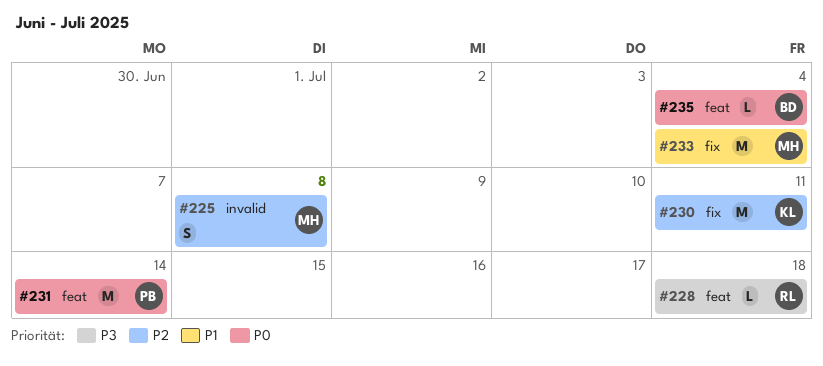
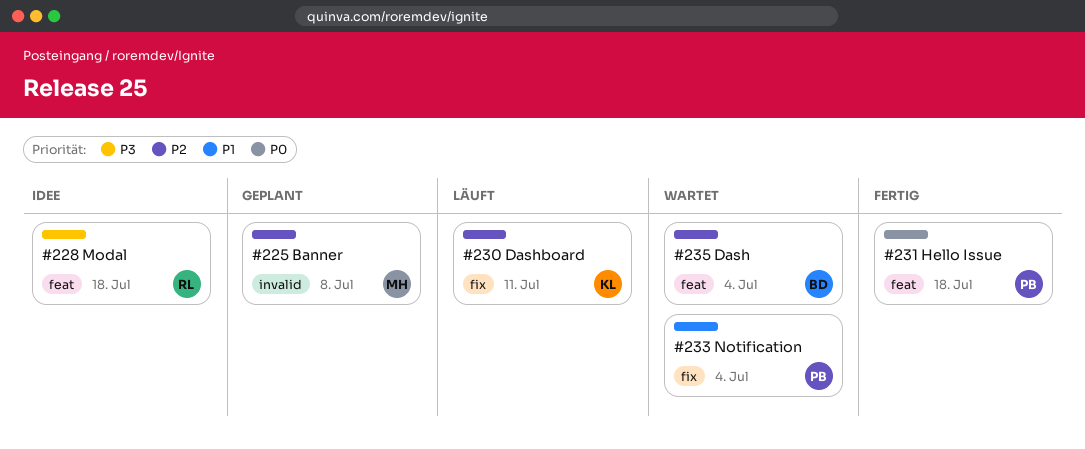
#231, due: Jul 14 -> Jul 18
#233, owner: MH -> PB
#235, priority: P0 -> P2

